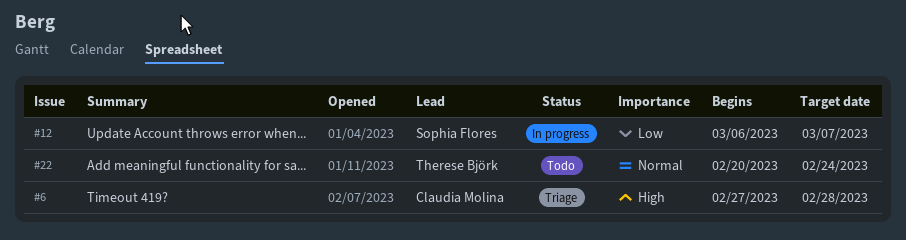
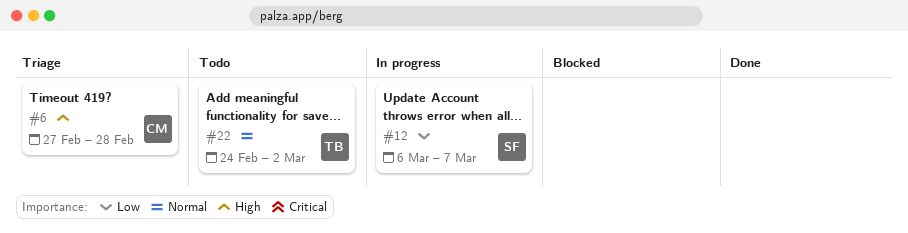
#22, start: Feb 20 -> Feb 24
#22, due: Feb 24 -> Mar 2

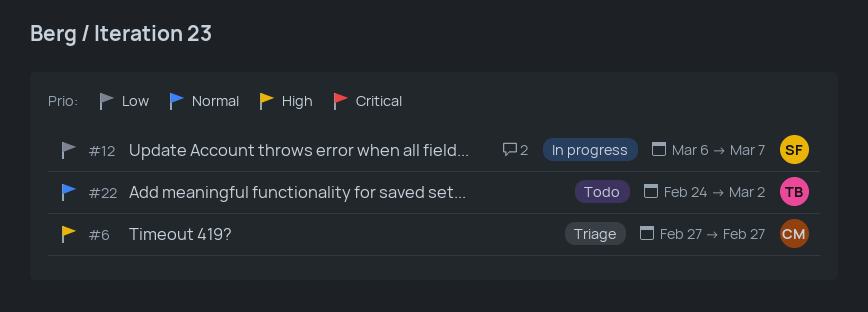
#6, due: Feb 28 -> Feb 27

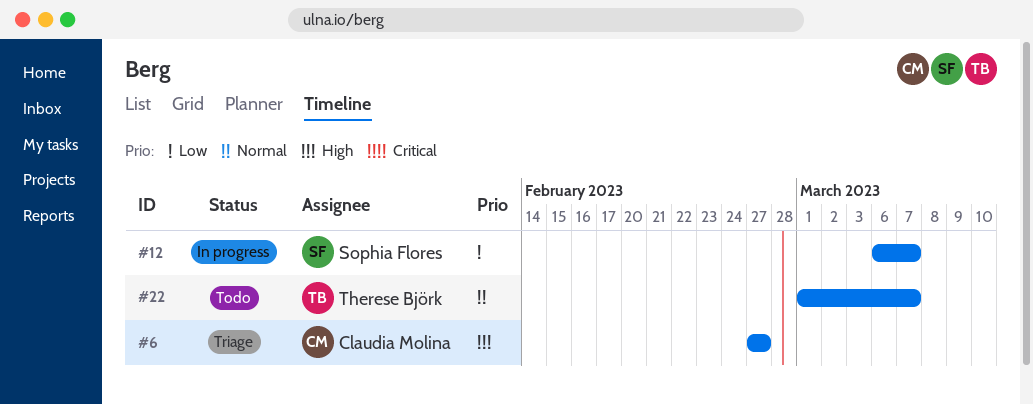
#22, start: Feb 24 -> Mar 1
#22, due: Mar 2 -> Mar 7

